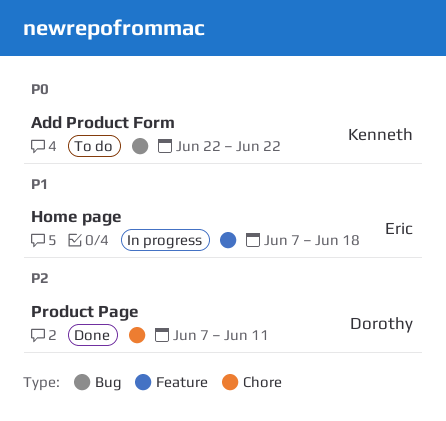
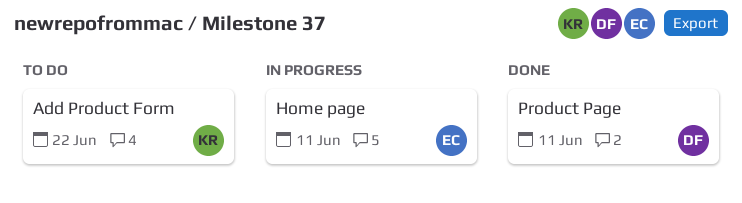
Home page, due: Jun 18 -> Jun 11

